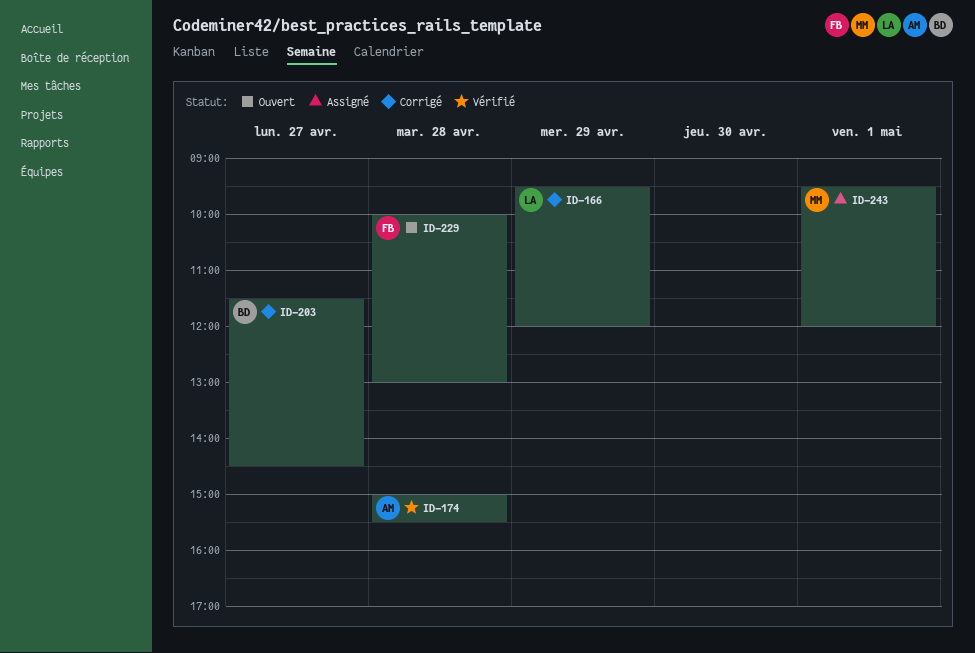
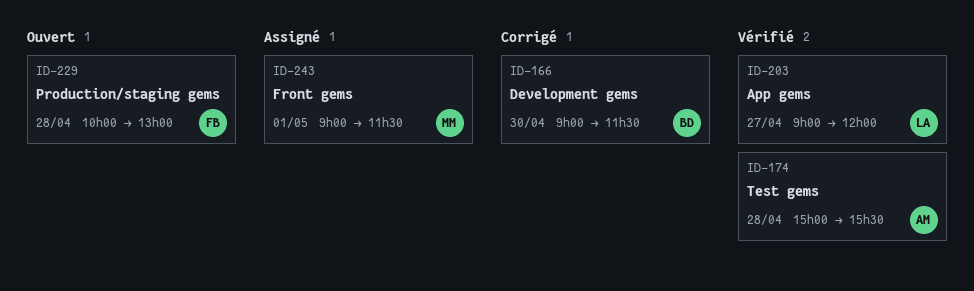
ID-166, owner: LA -> BD
ID-166, day: Apr 29 -> Apr 30
ID-166, begins: 09:30 -> 09:00
ID-166, ends: 12:00 -> 11:30
ID-203, status: Corrigé -> Vérifié
ID-203, owner: BD -> LA
ID-203, begins: 11:30 -> 09:00
ID-203, ends: 14:30 -> 12:00
ID-243, begins: 09:30 -> 09:00
ID-243, ends: 12:00 -> 11:30

